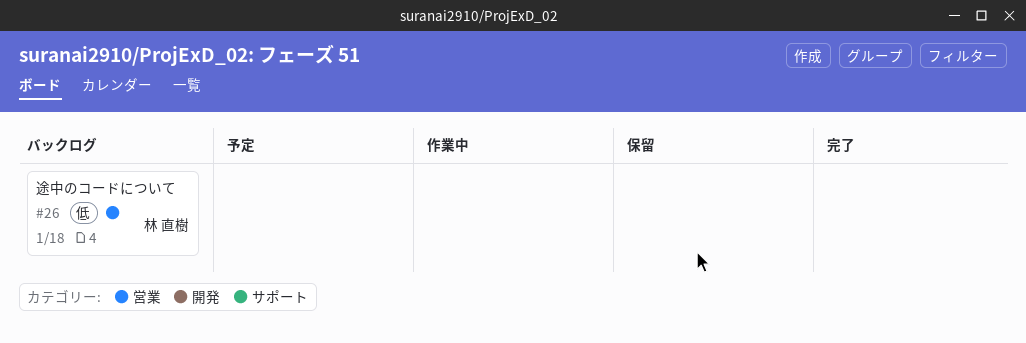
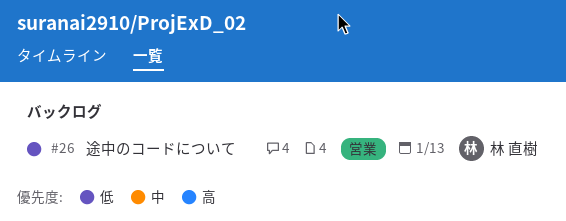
#26, due: Jan 18 -> Jan 13

